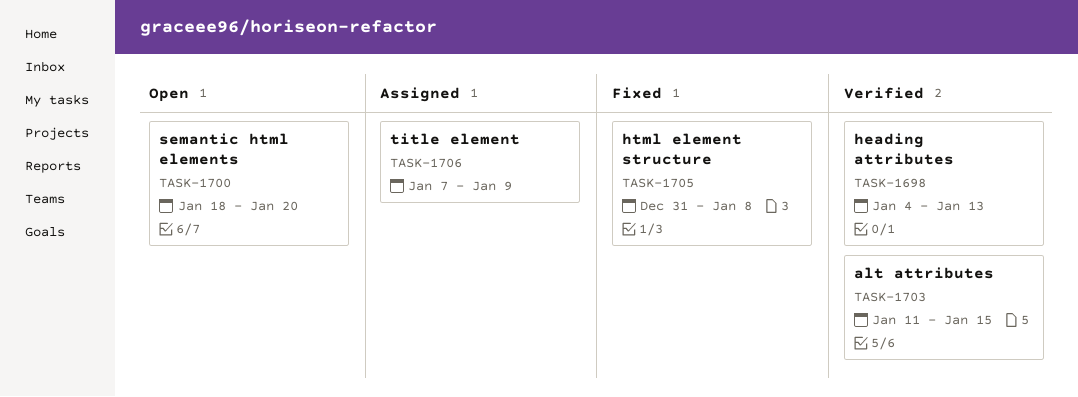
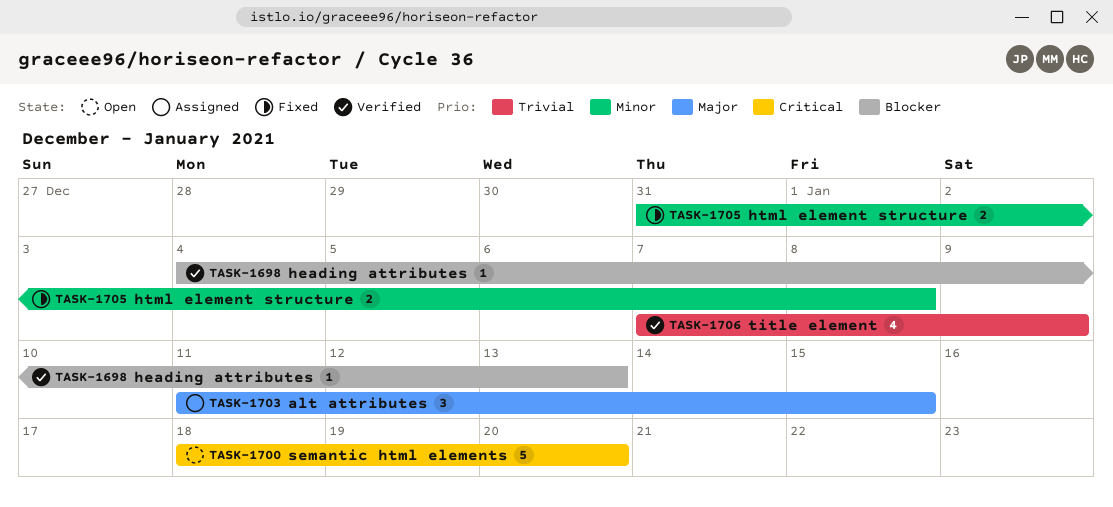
TASK-1703, status: Verified -> Assigned
TASK-1706, status: Assigned -> Verified

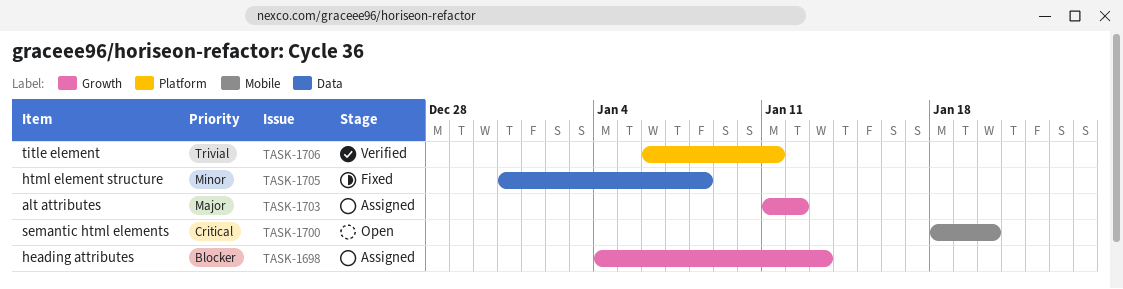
TASK-1698, status: Verified -> Assigned
TASK-1703, due: Jan 15 -> Jan 12
TASK-1706, start: Jan 7 -> Jan 6
TASK-1706, due: Jan 9 -> Jan 11

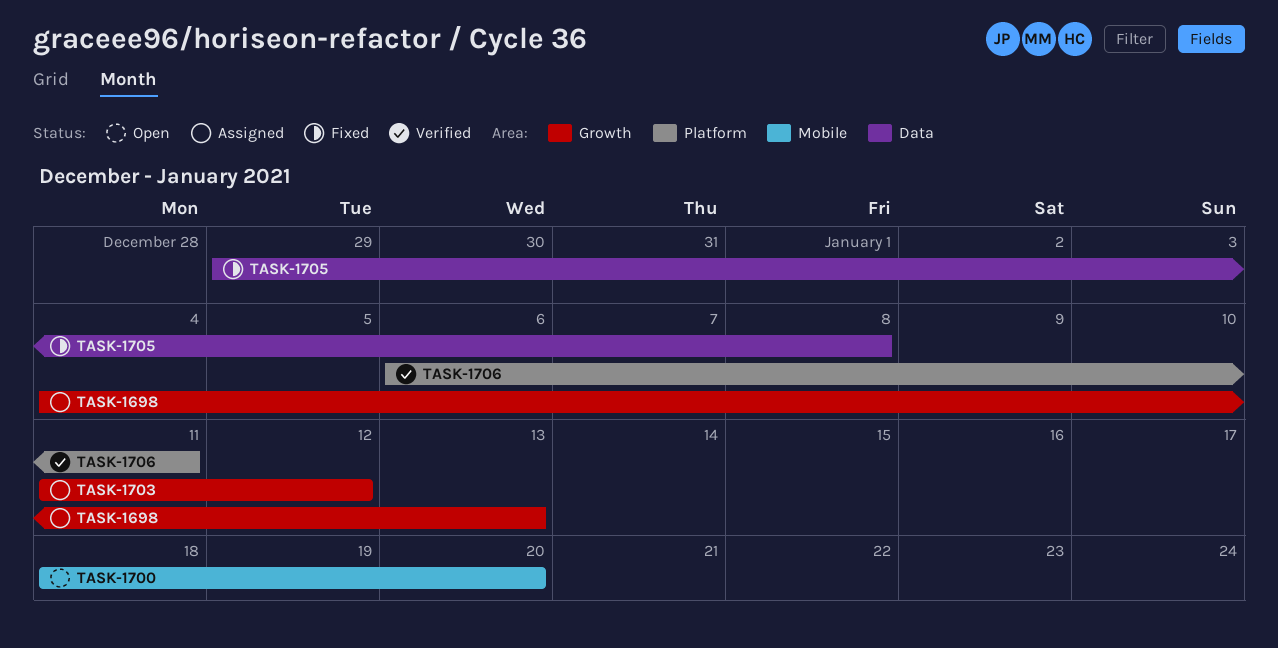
TASK-1705, start: Dec 31 -> Dec 29

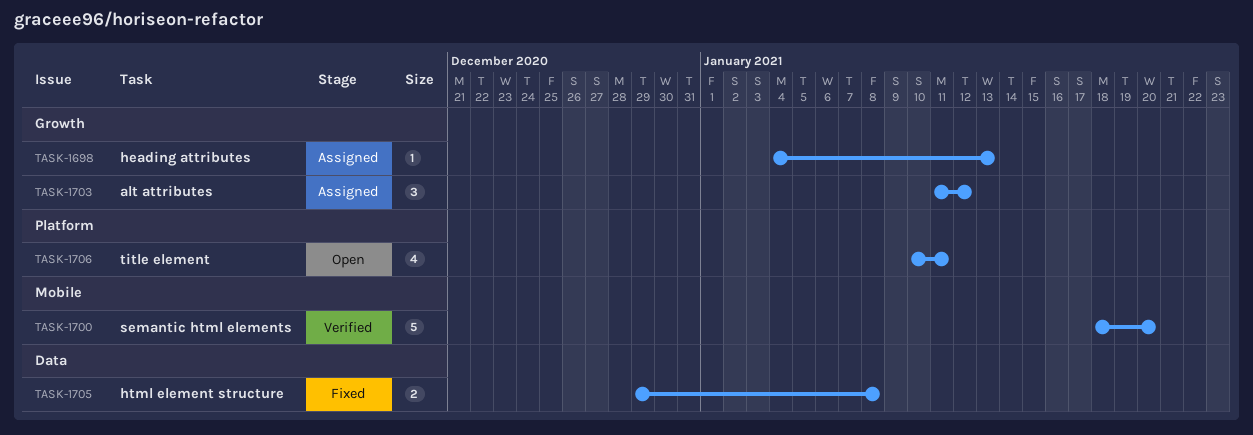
TASK-1700, status: Open -> Verified
TASK-1706, status: Verified -> Open
TASK-1706, start: Jan 6 -> Jan 10

